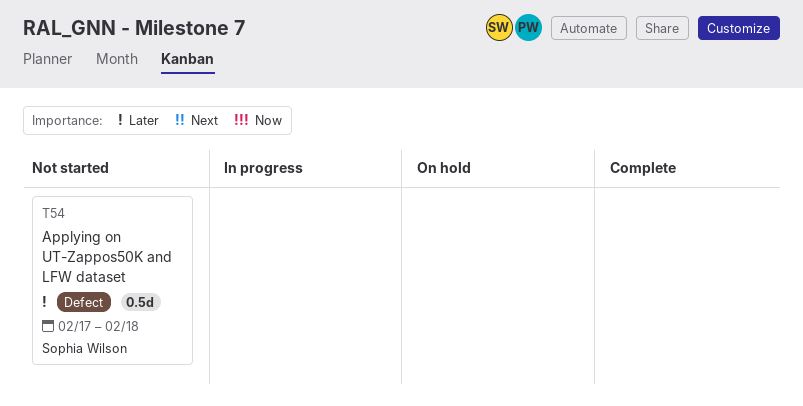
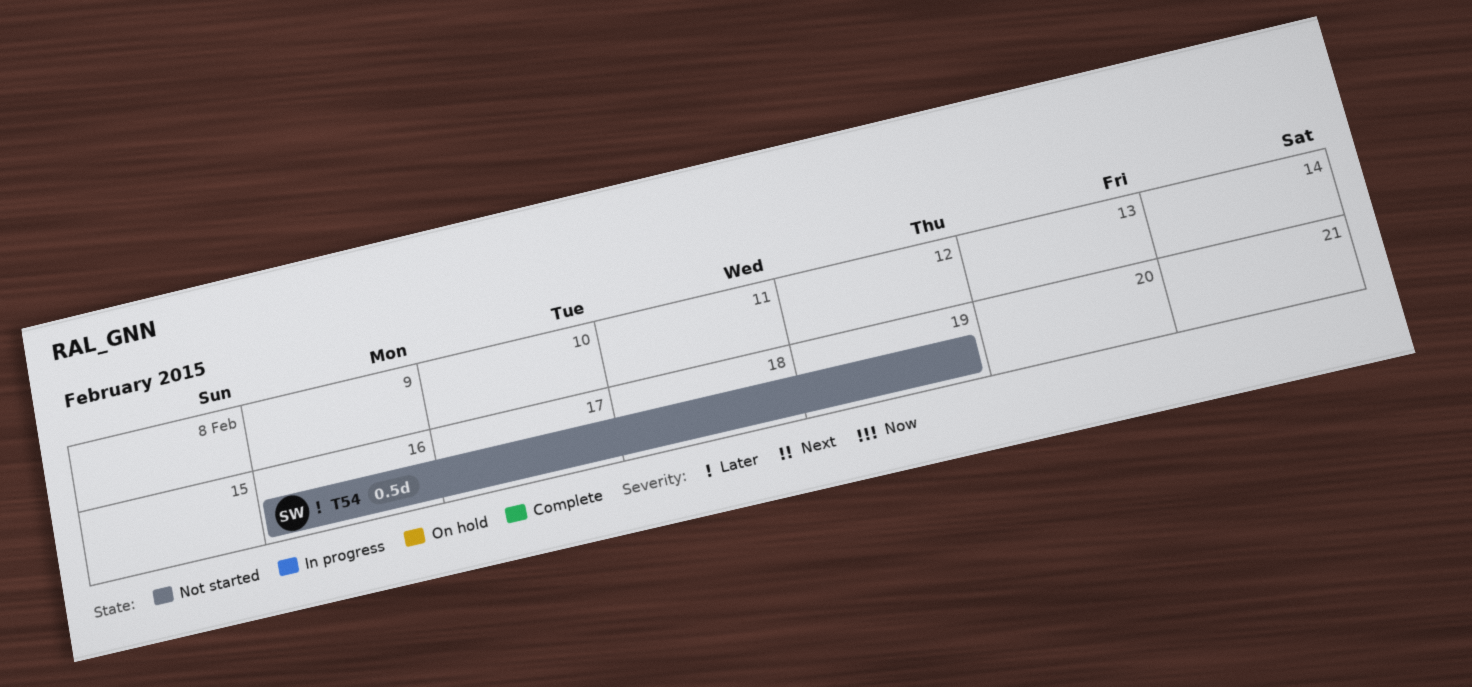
T54, start: Feb 17 -> Feb 16
T54, due: Feb 18 -> Feb 19

